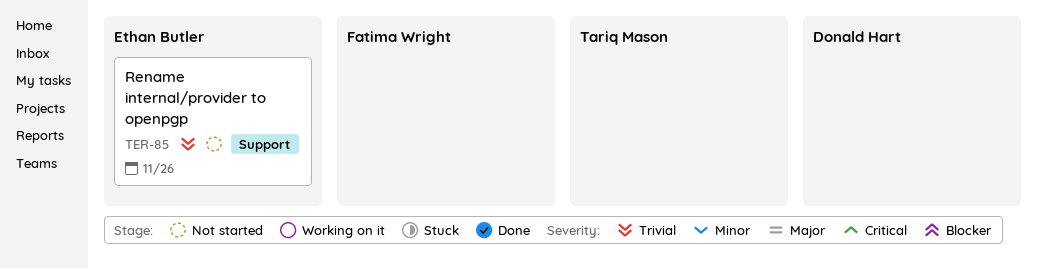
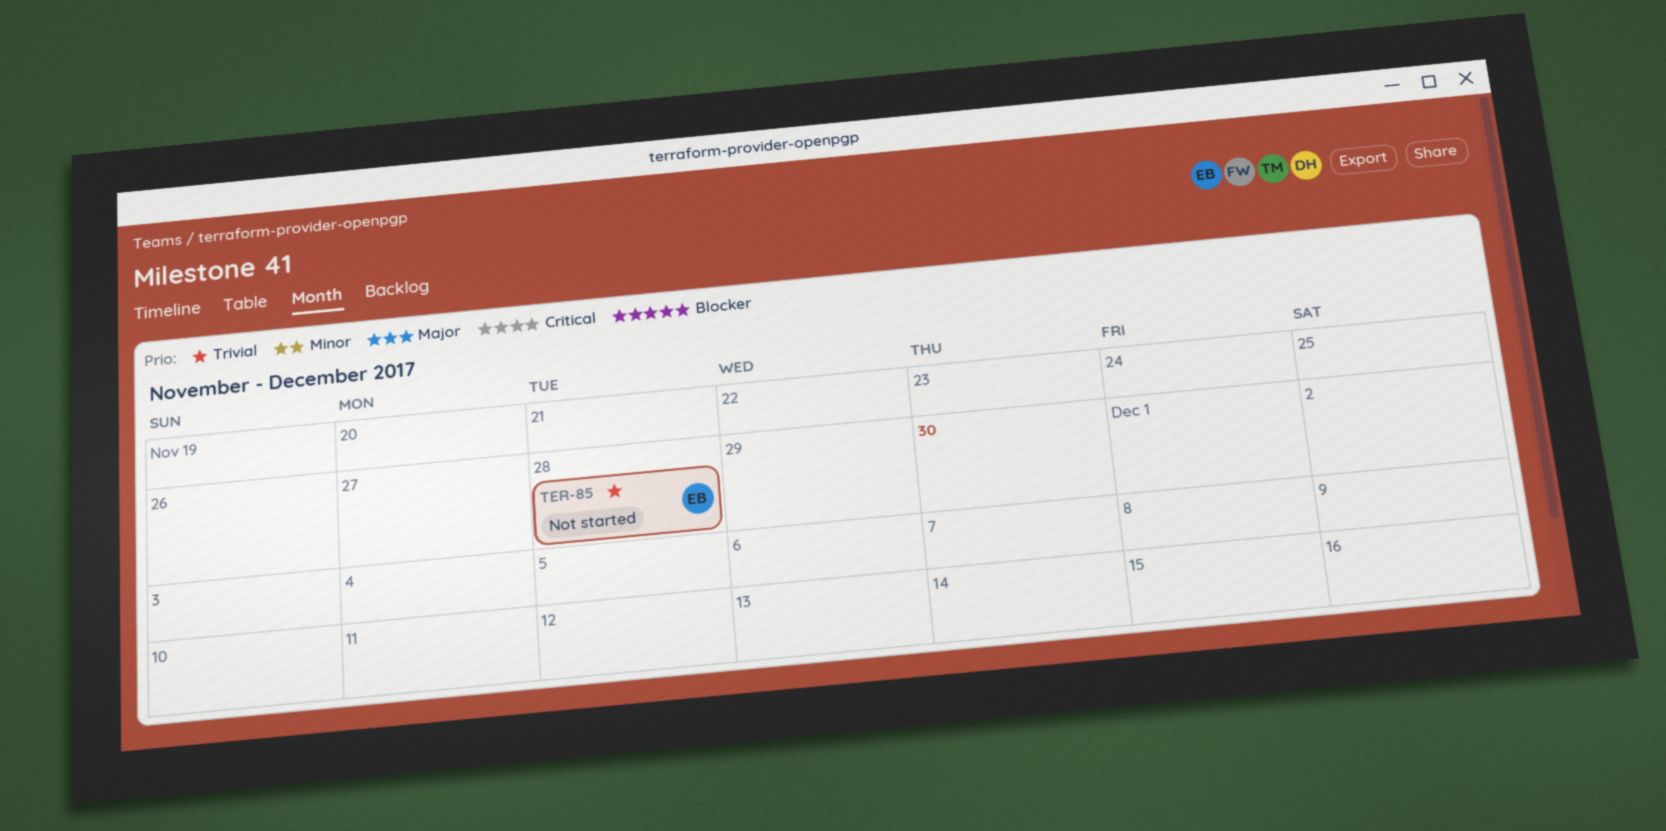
TER-85, due: Nov 26 -> Nov 28

